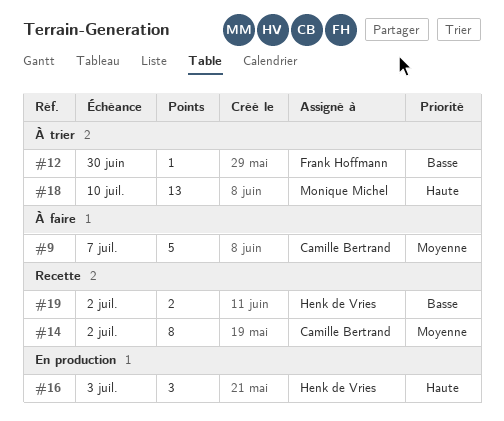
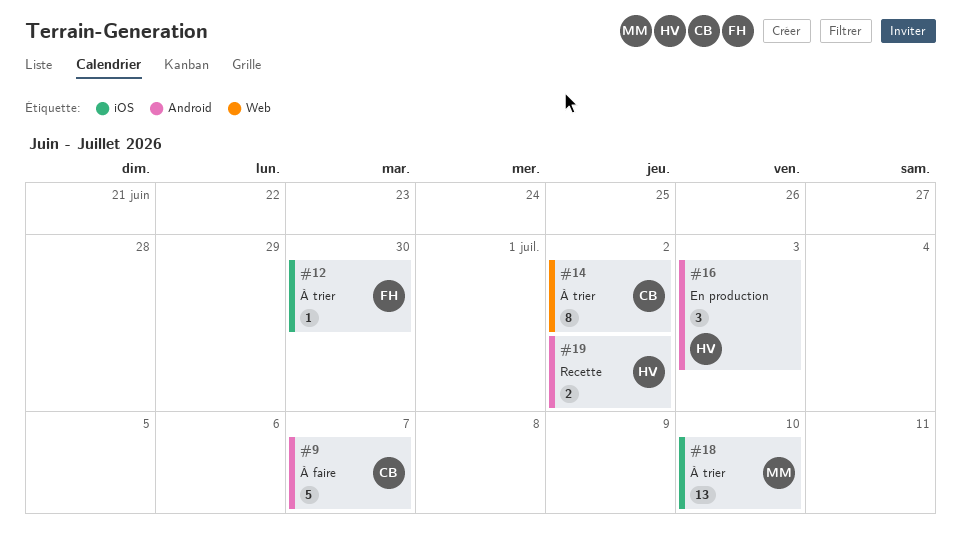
#14, status: Recette -> À trier

